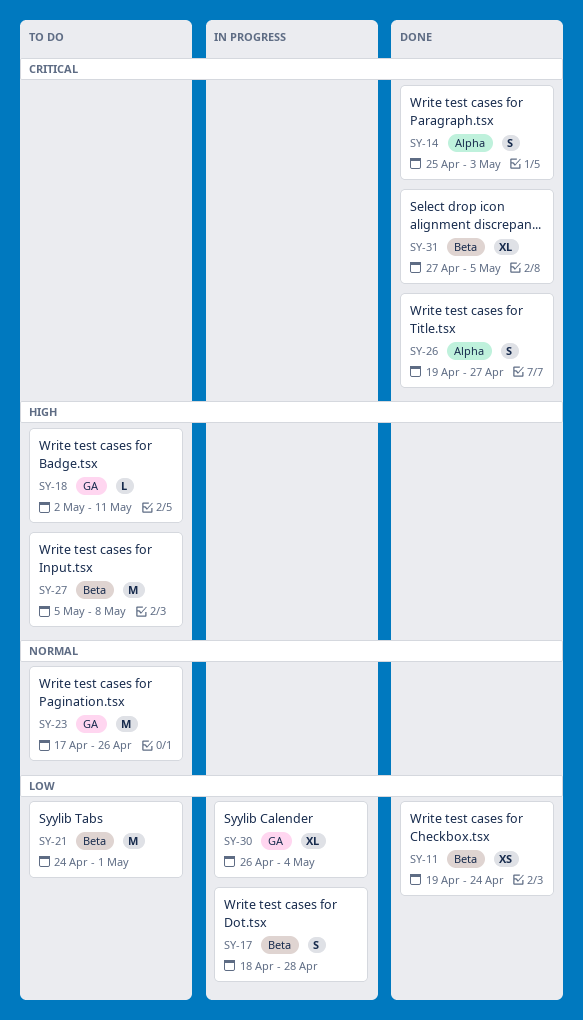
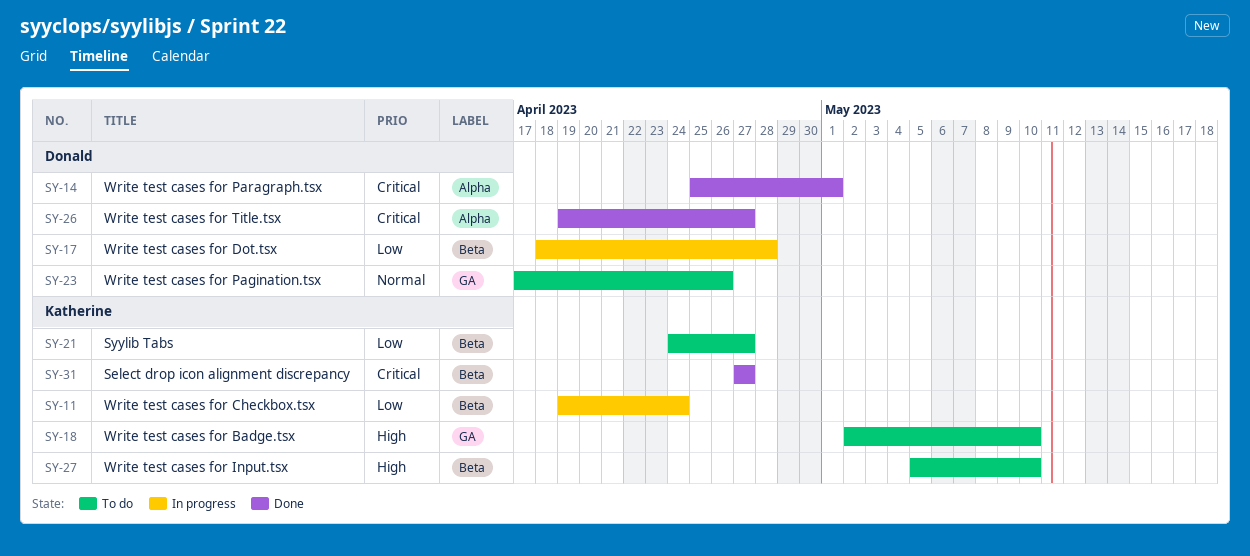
SY-11, status: Done -> In progress
SY-14, due: May 3 -> May 1
SY-18, due: May 11 -> May 10
SY-21, due: May 1 -> Apr 27
SY-27, due: May 8 -> May 10
SY-30: present -> none
SY-31, due: May 5 -> Apr 27

